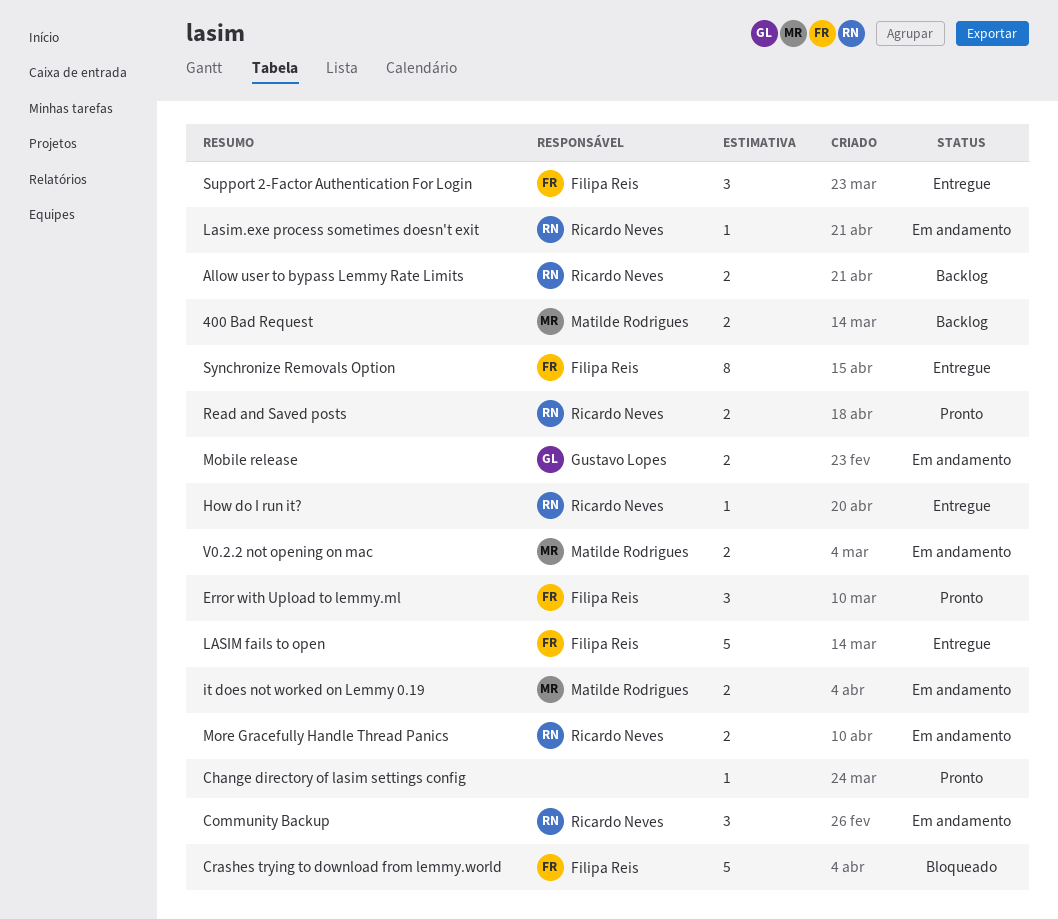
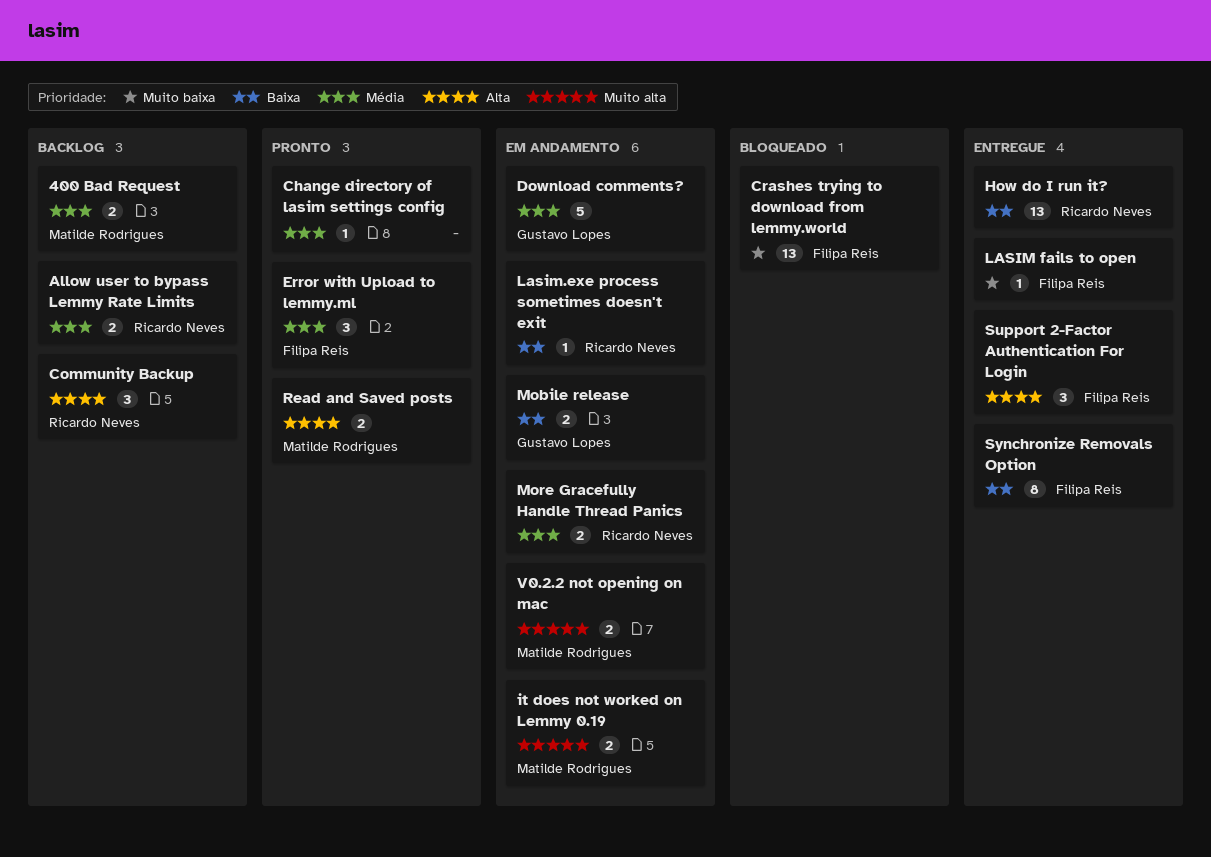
Community Backup, status: Em andamento -> Backlog
Crashes trying to download from lemmy.world, estimate: 5 -> 13
Download comments?: none -> present
How do I run it?, estimate: 1 -> 13
LASIM fails to open, estimate: 5 -> 1
Read and Saved posts, owner: Ricardo Neves -> Matilde Rodrigues

